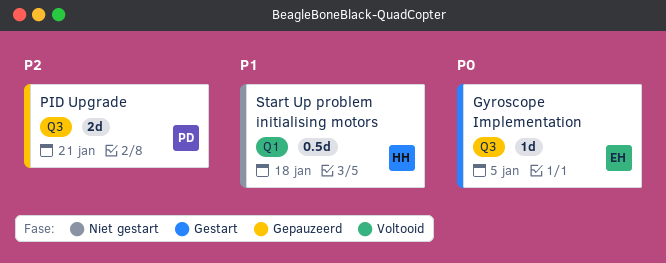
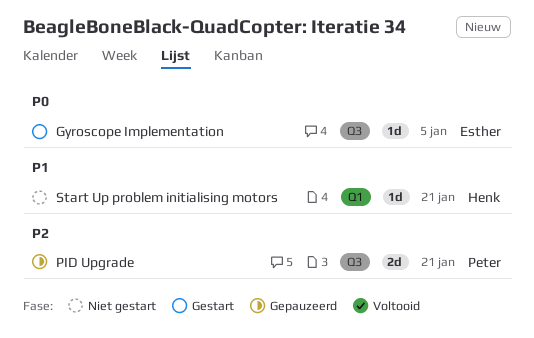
Start Up problem initialising motors, estimate: 0.5d -> 1d
Start Up problem initialising motors, due: Jan 18 -> Jan 21

